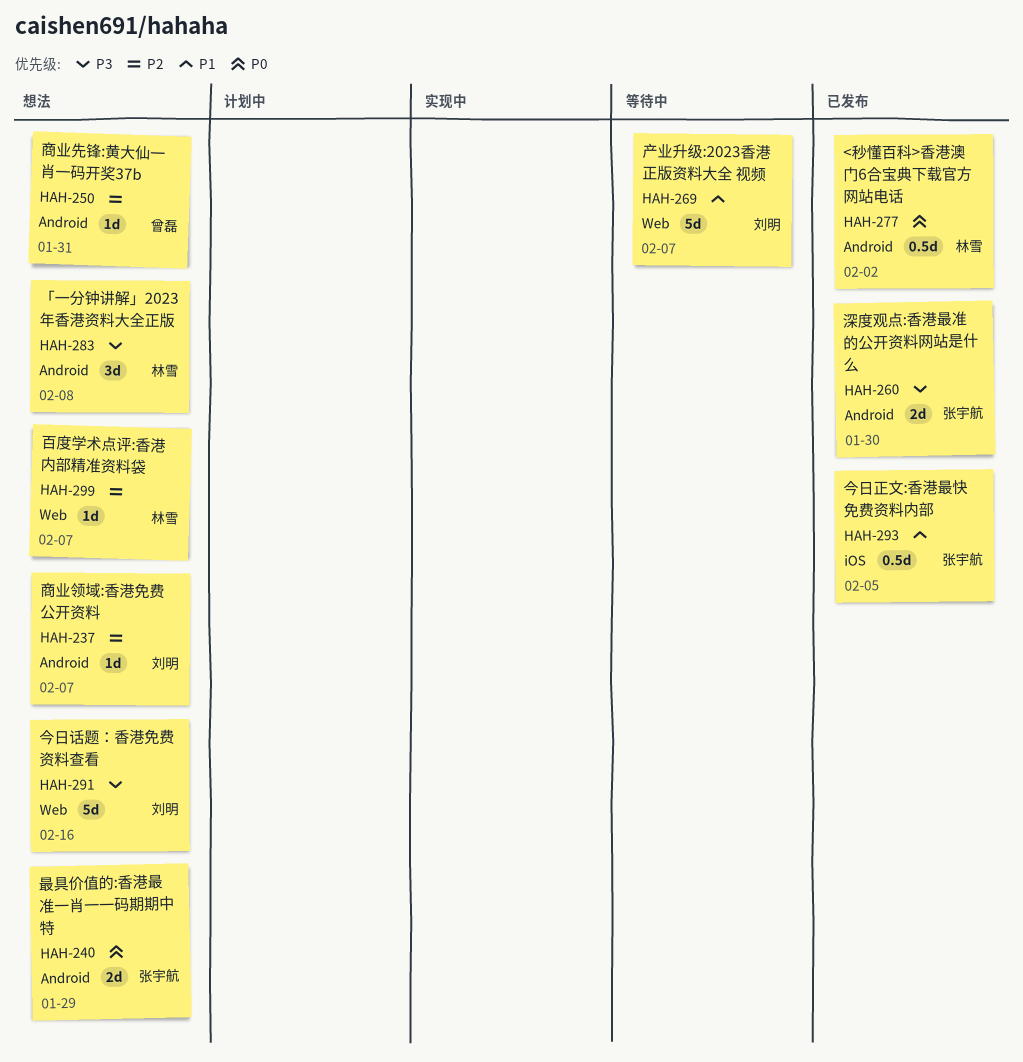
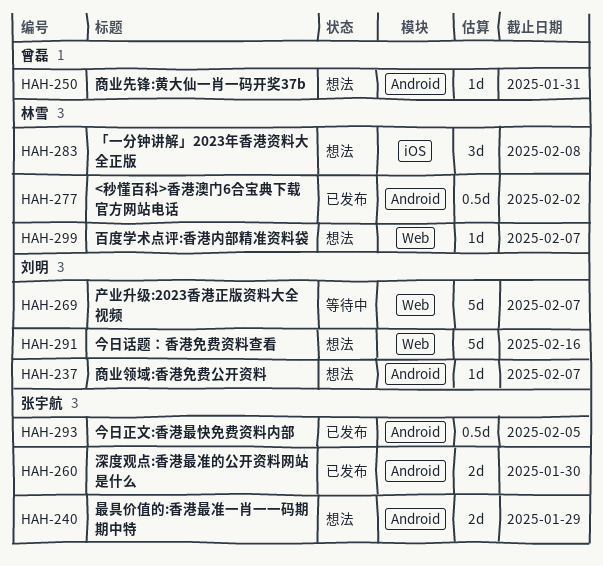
HAH-283, label: Android -> iOS
HAH-293, label: iOS -> Android

